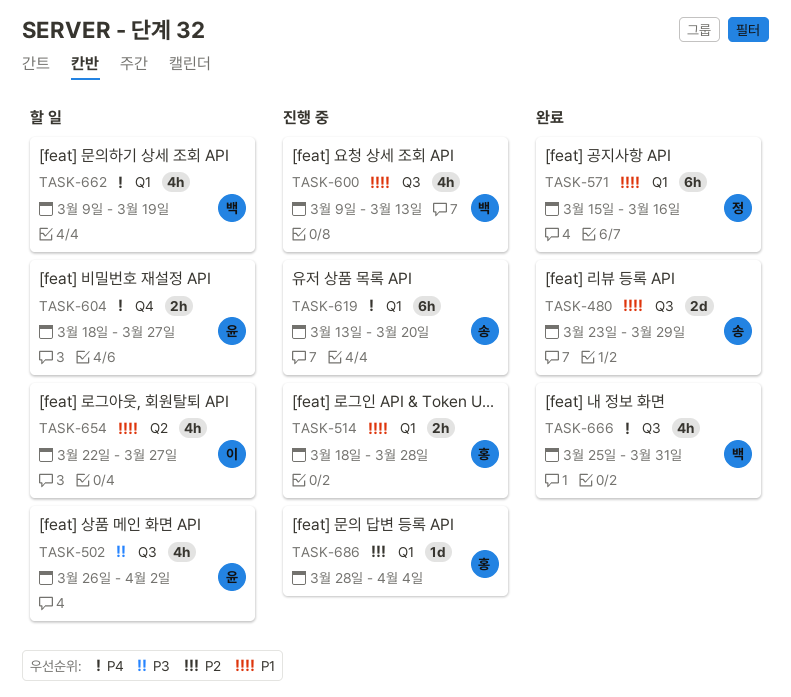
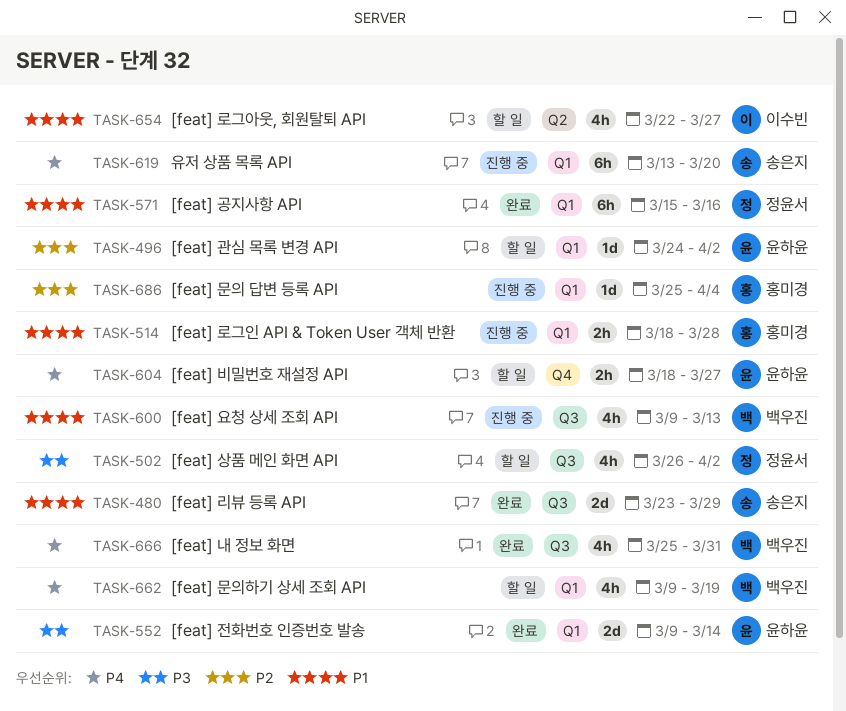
TASK-496: none -> present
TASK-502, owner: 윤하윤 -> 정윤서
TASK-552: none -> present
TASK-686, start: Mar 28 -> Mar 25

